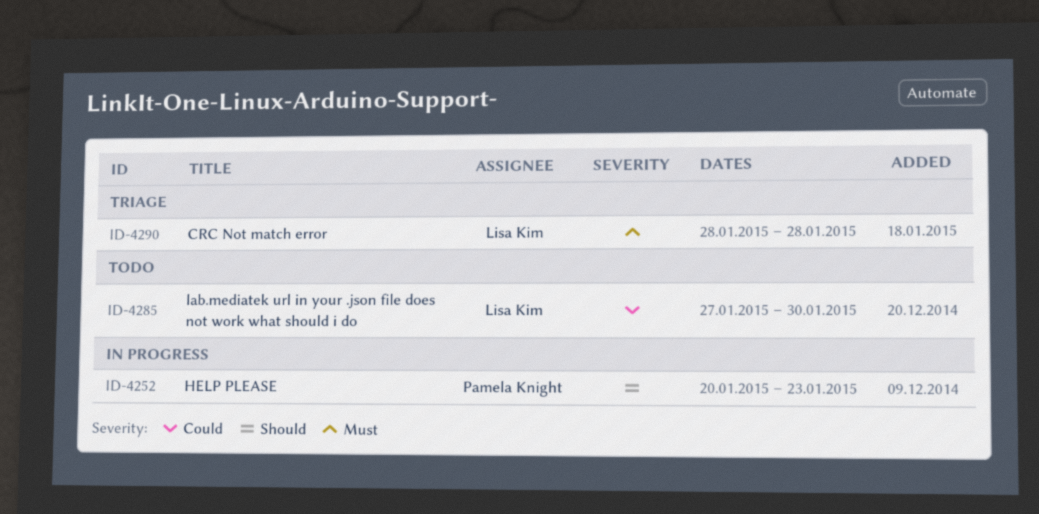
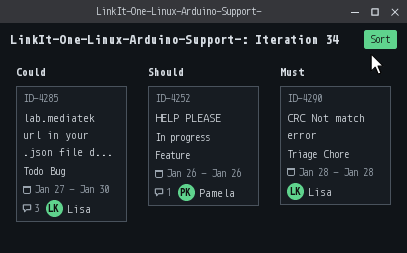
ID-4252, start: Jan 20 -> Jan 26
ID-4252, due: Jan 23 -> Jan 26

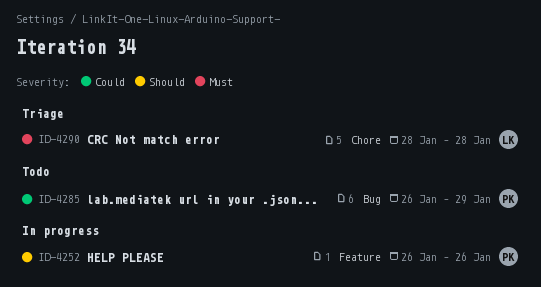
ID-4285, owner: Lisa -> Pamela
ID-4285, start: Jan 27 -> Jan 26
ID-4285, due: Jan 30 -> Jan 29

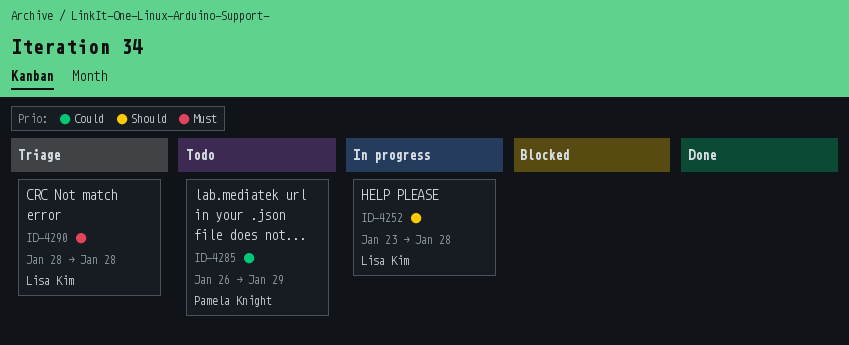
ID-4252, owner: Pamela Knight -> Lisa Kim
ID-4252, start: Jan 26 -> Jan 23
ID-4252, due: Jan 26 -> Jan 28

